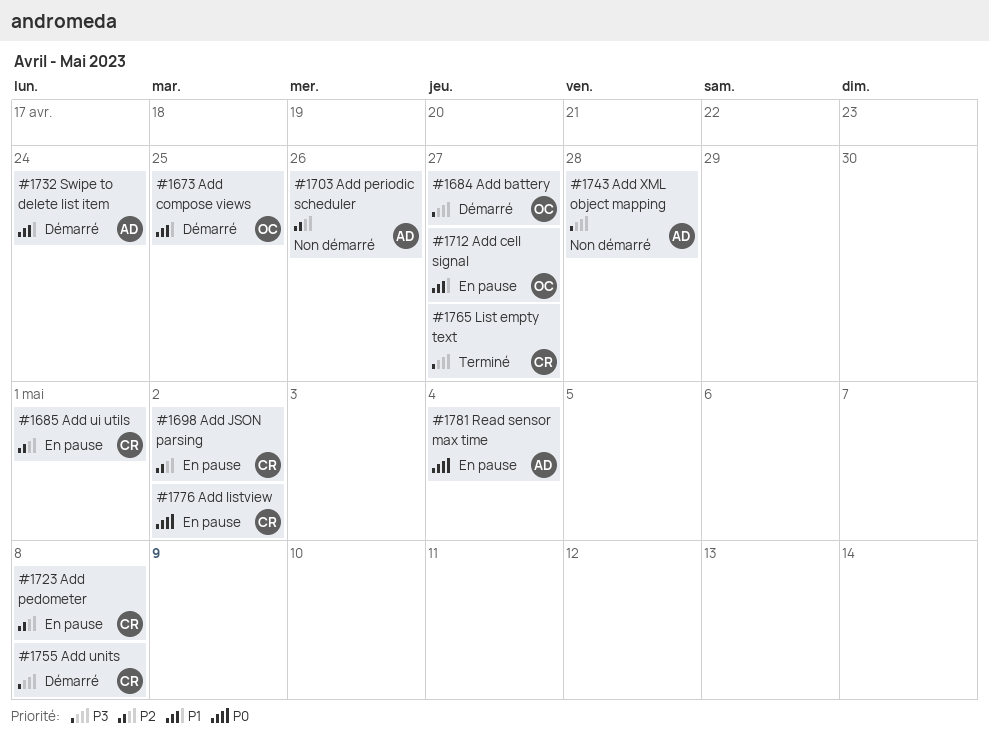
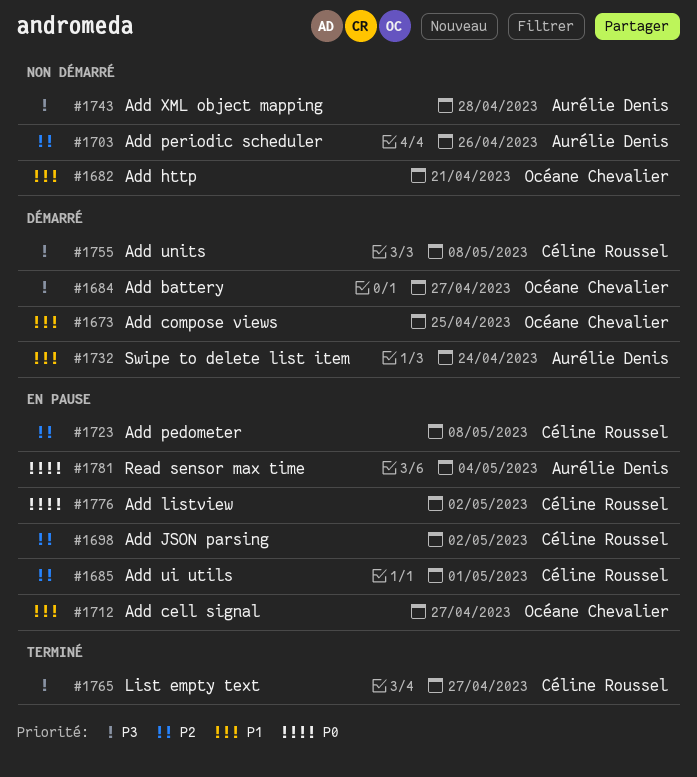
#1682: none -> present

